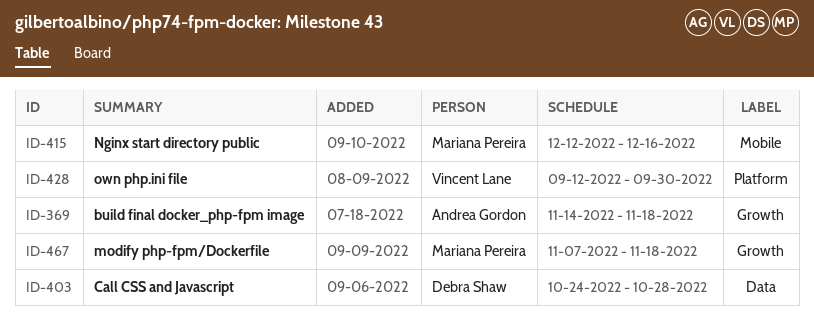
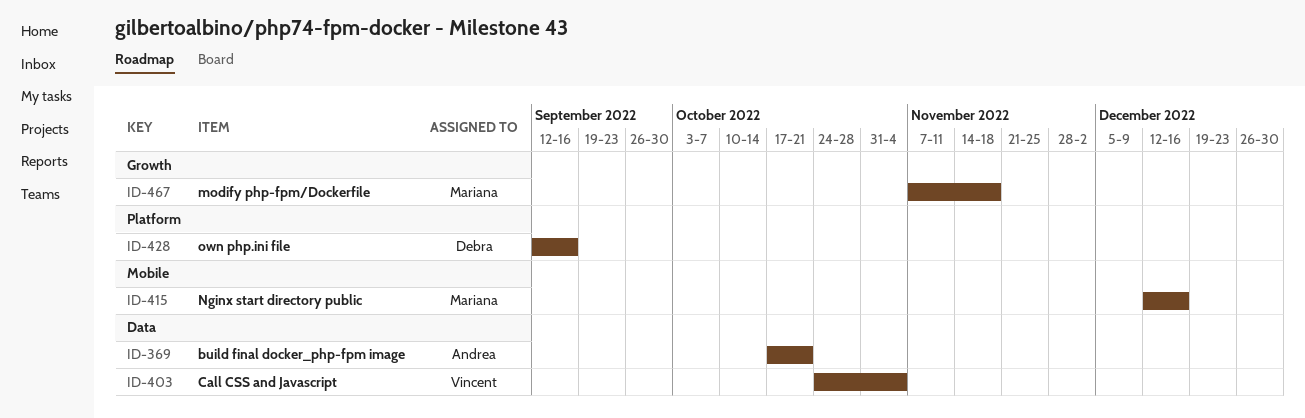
ID-369, label: Growth -> Data
ID-369, start: Nov 14 -> Oct 17
ID-369, due: Nov 18 -> Oct 21
ID-403, owner: Debra Shaw -> Vincent Lane
ID-403, due: Oct 28 -> Nov 4
ID-428, owner: Vincent Lane -> Debra Shaw
ID-428, due: Sep 30 -> Sep 16

